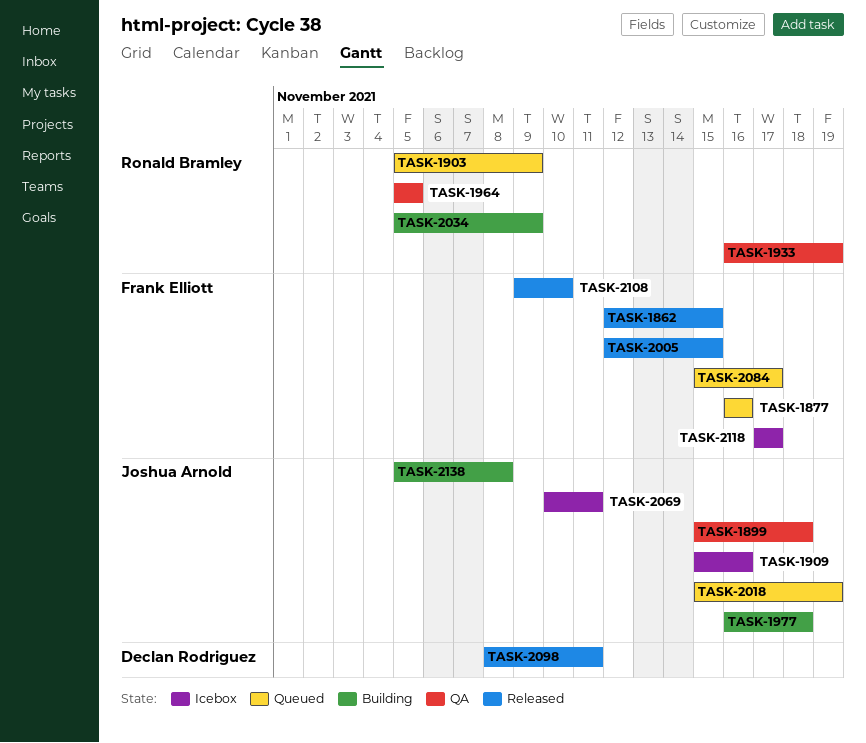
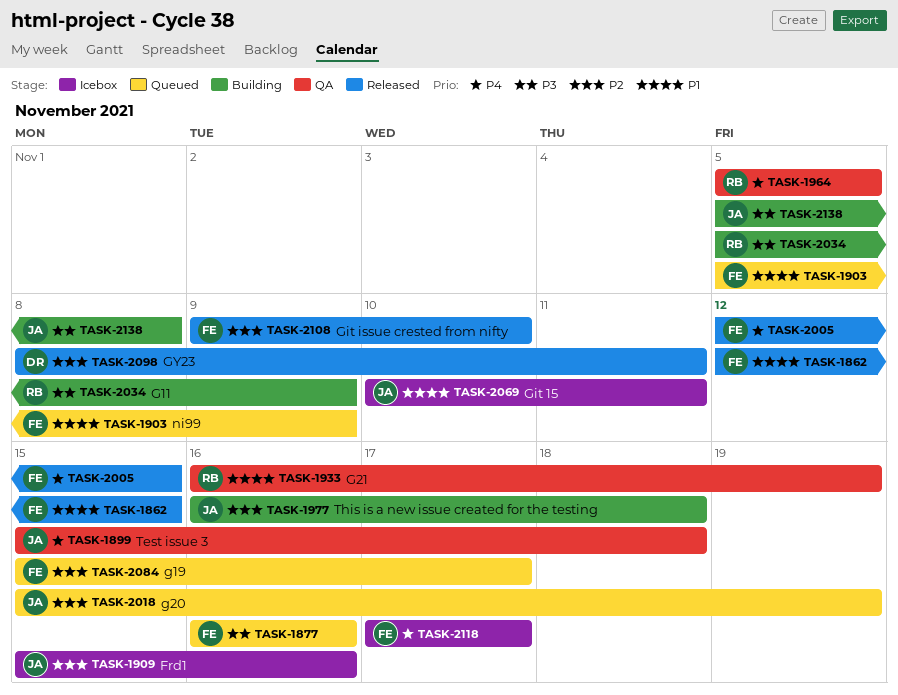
TASK-1903, owner: Ronald Bramley -> Frank Elliott

